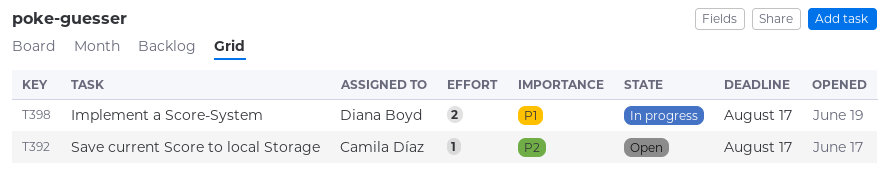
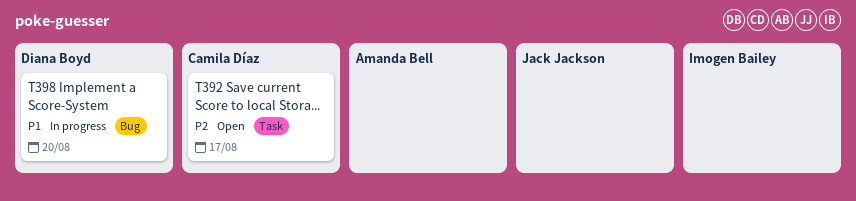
T398, due: Aug 17 -> Aug 20

